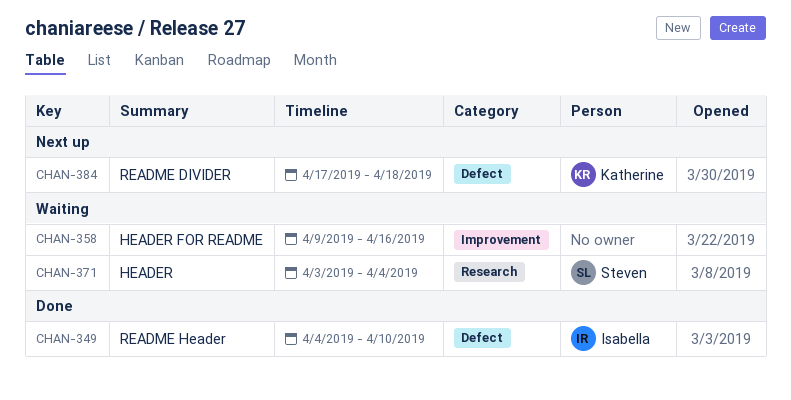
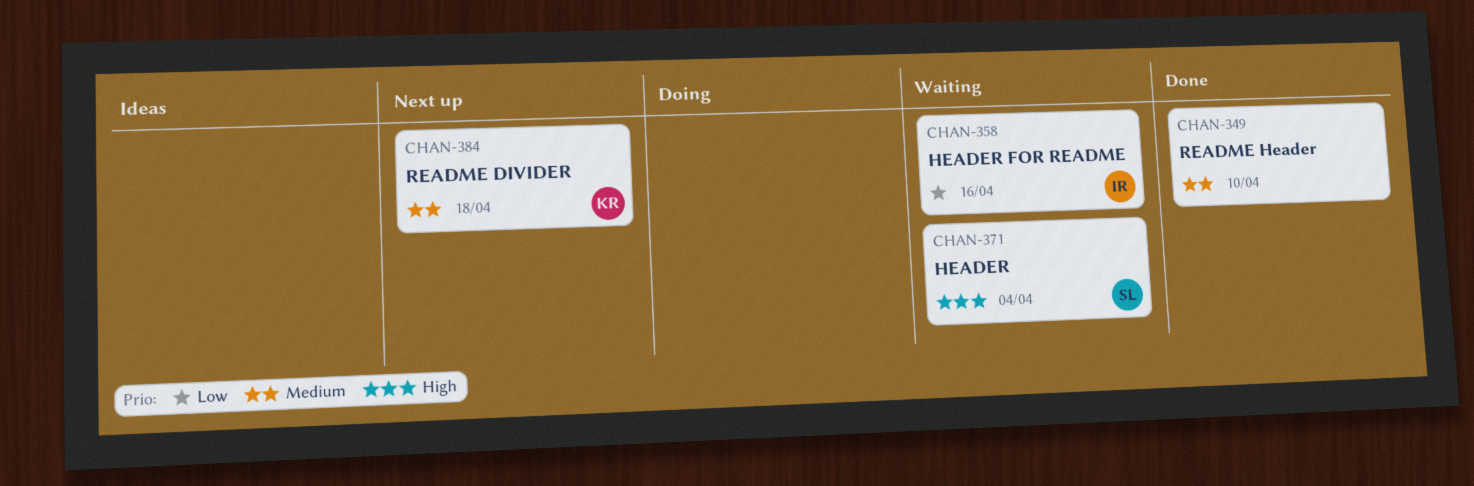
CHAN-349, owner: Isabella -> none
CHAN-358, owner: none -> Isabella

